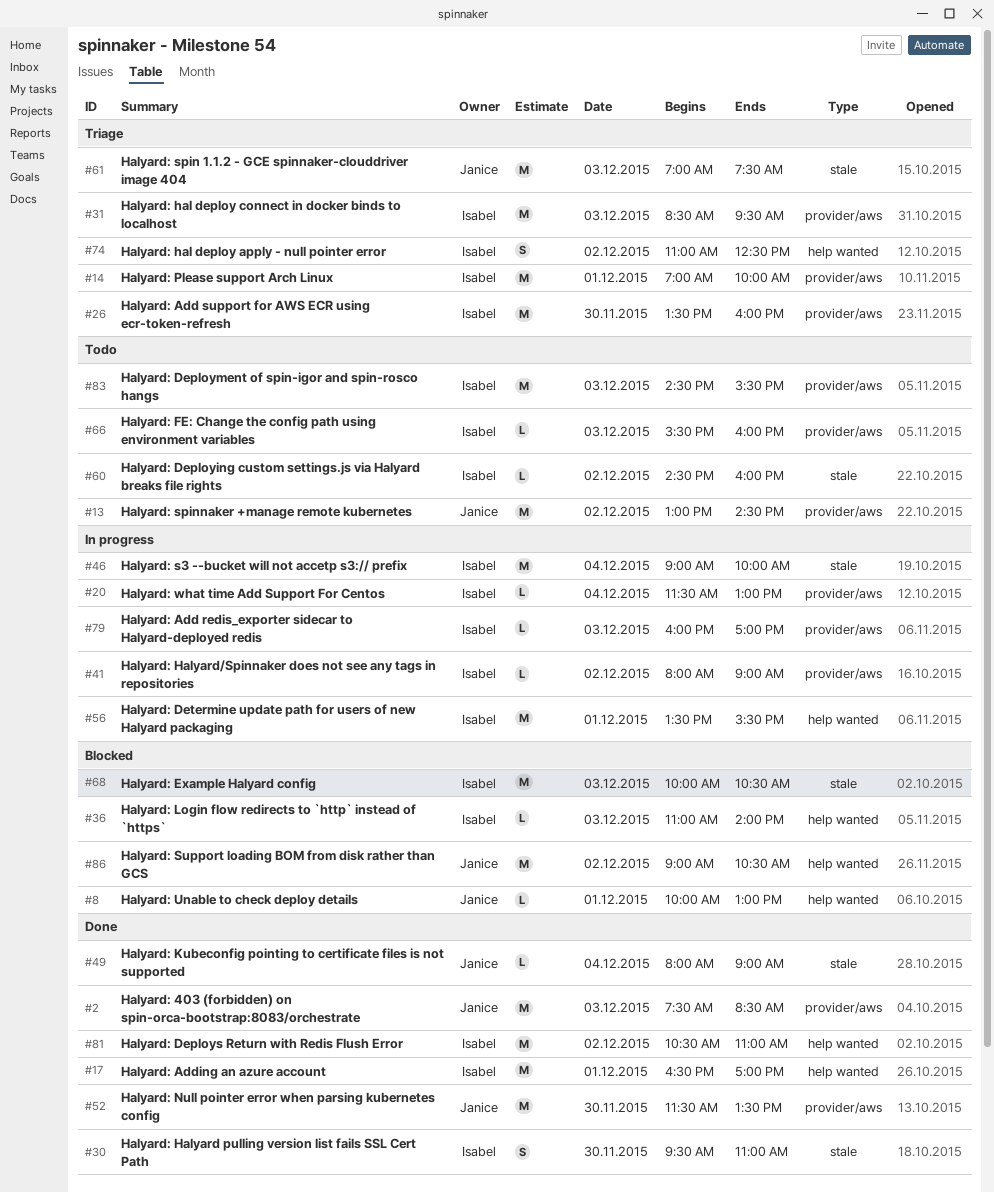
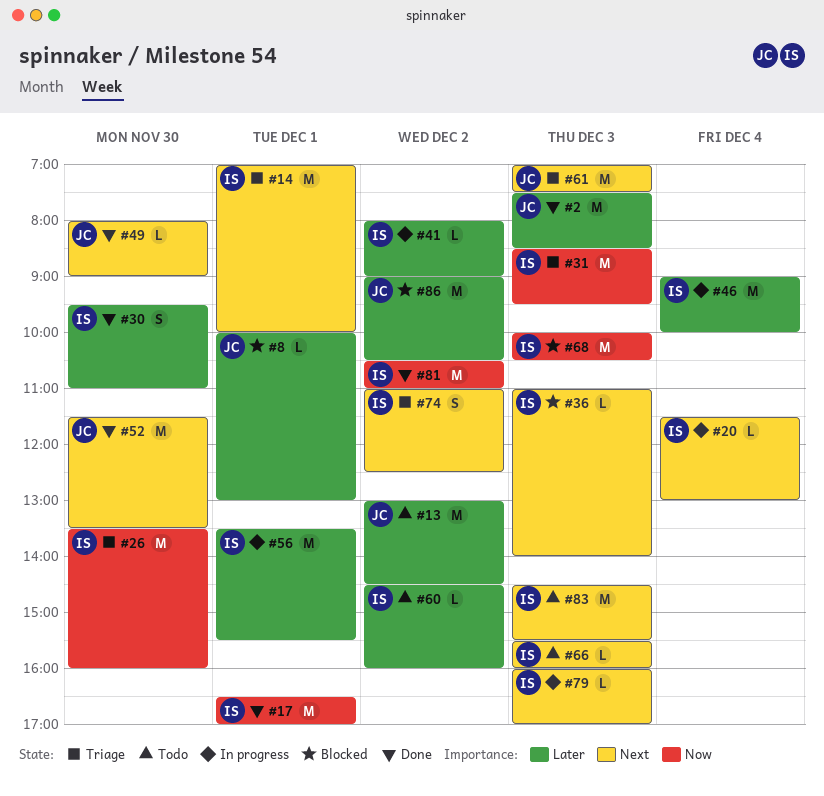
#49, day: Dec 4 -> Nov 30

